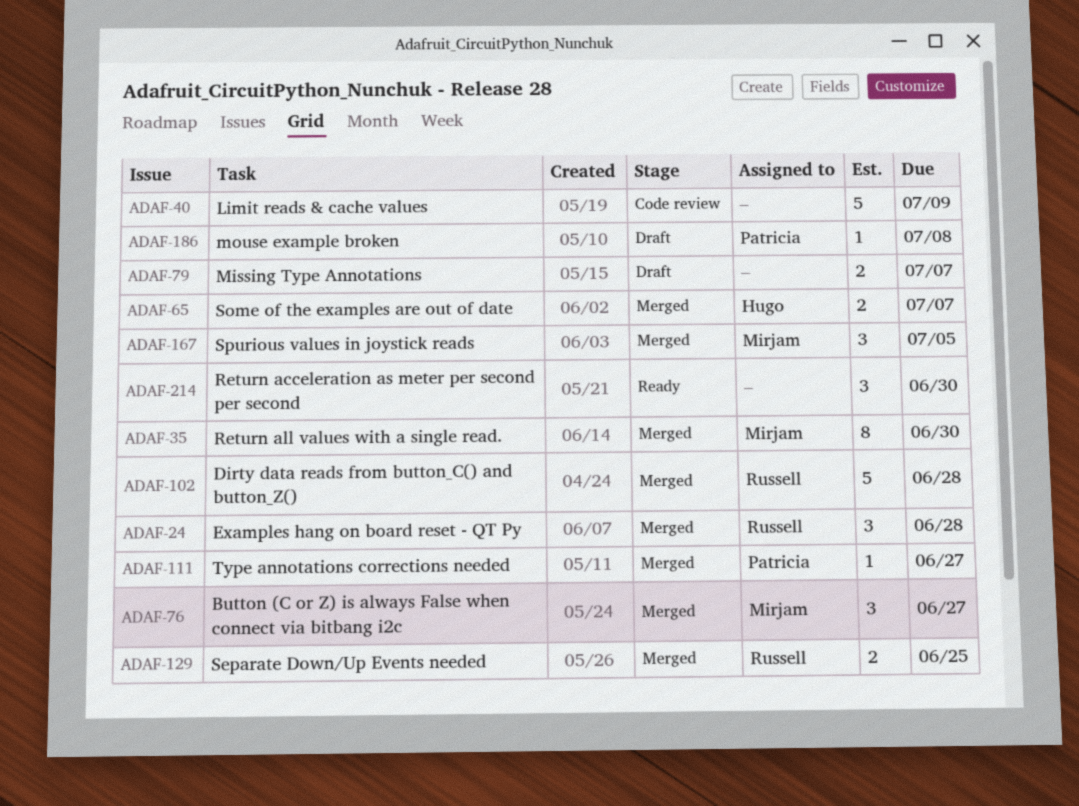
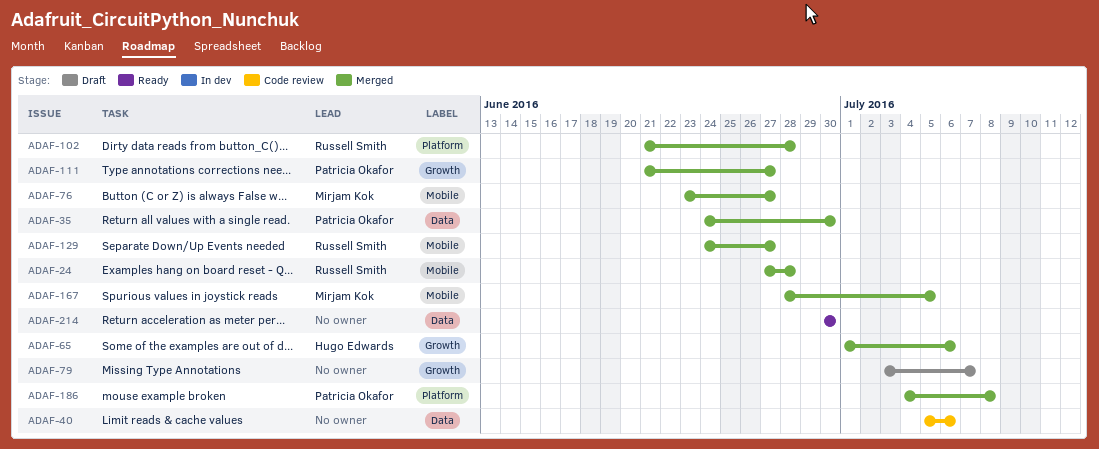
ADAF-35, owner: Mirjam Kok -> Patricia Okafor
ADAF-40, due: Jul 9 -> Jul 6
ADAF-65, due: Jul 7 -> Jul 6
ADAF-129, due: Jun 25 -> Jun 27
ADAF-186, status: Draft -> Merged

